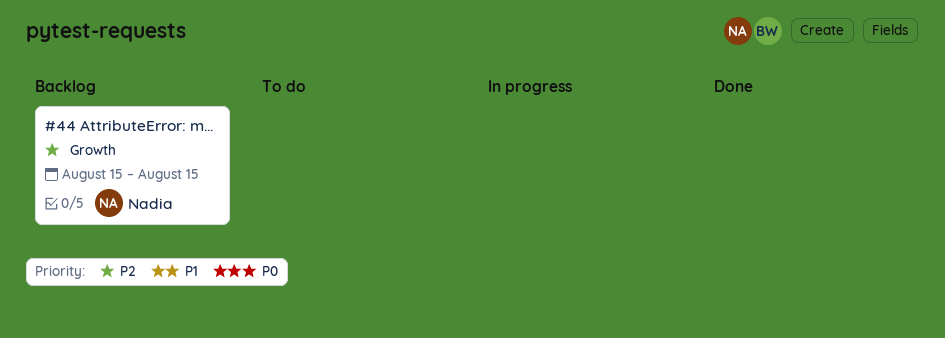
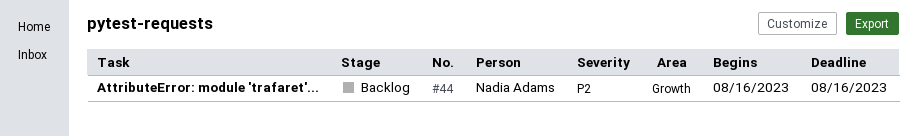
#44, start: Aug 15 -> Aug 16
#44, due: Aug 15 -> Aug 16

